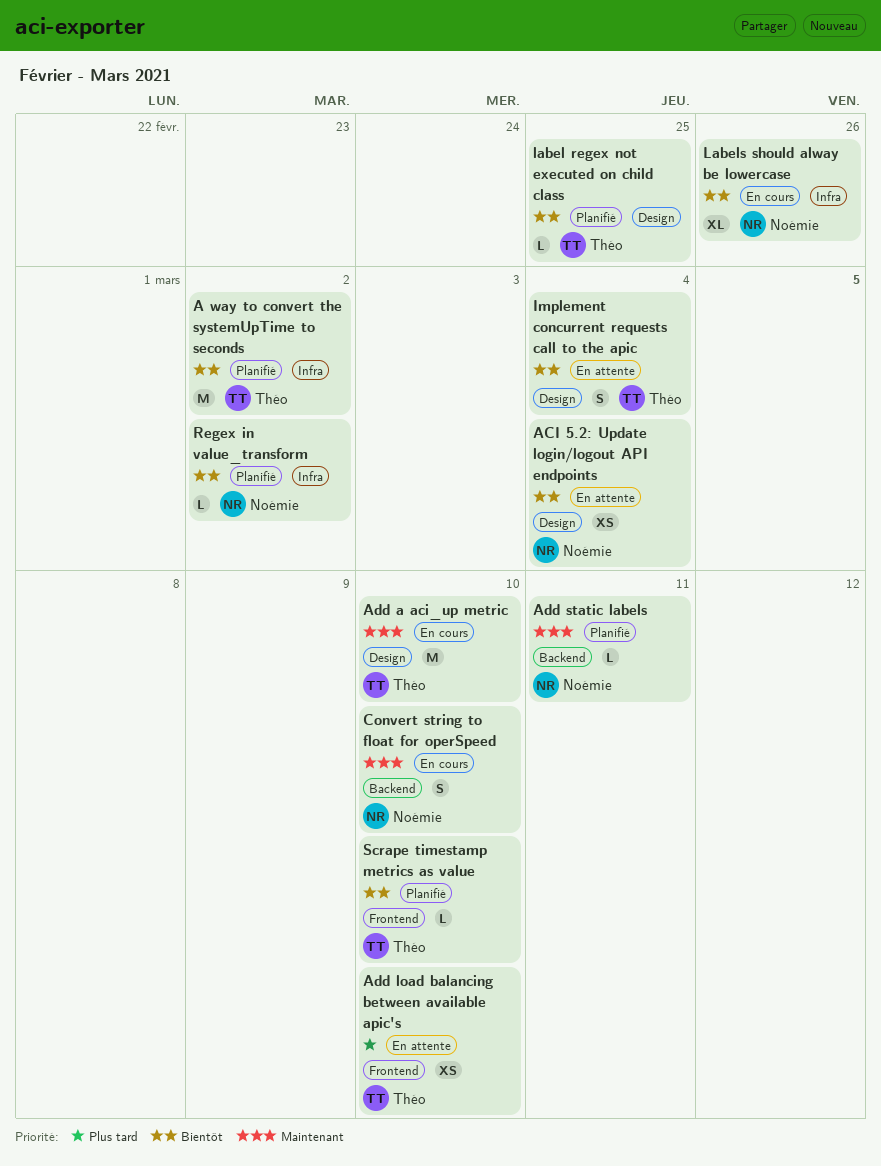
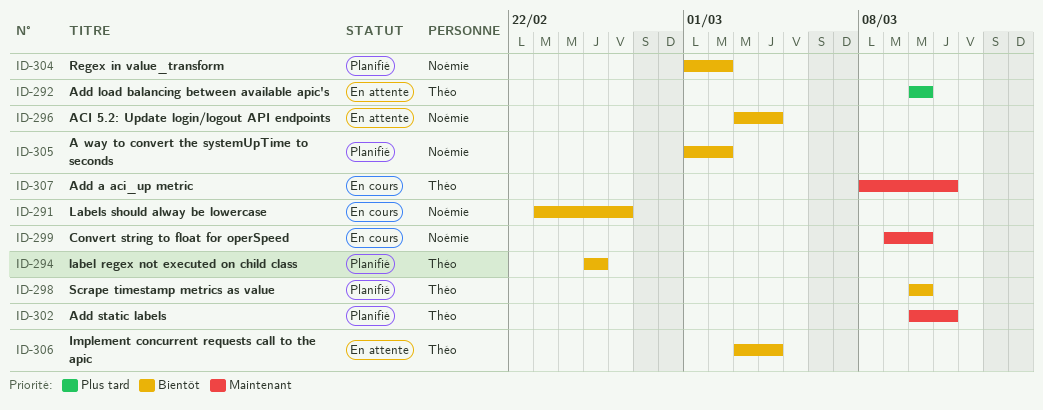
A way to convert the systemUpTime to seconds, owner: Théo -> Noémie
Add a aci_up metric, due: Mar 10 -> Mar 11
Add static labels, owner: Noémie -> Théo

